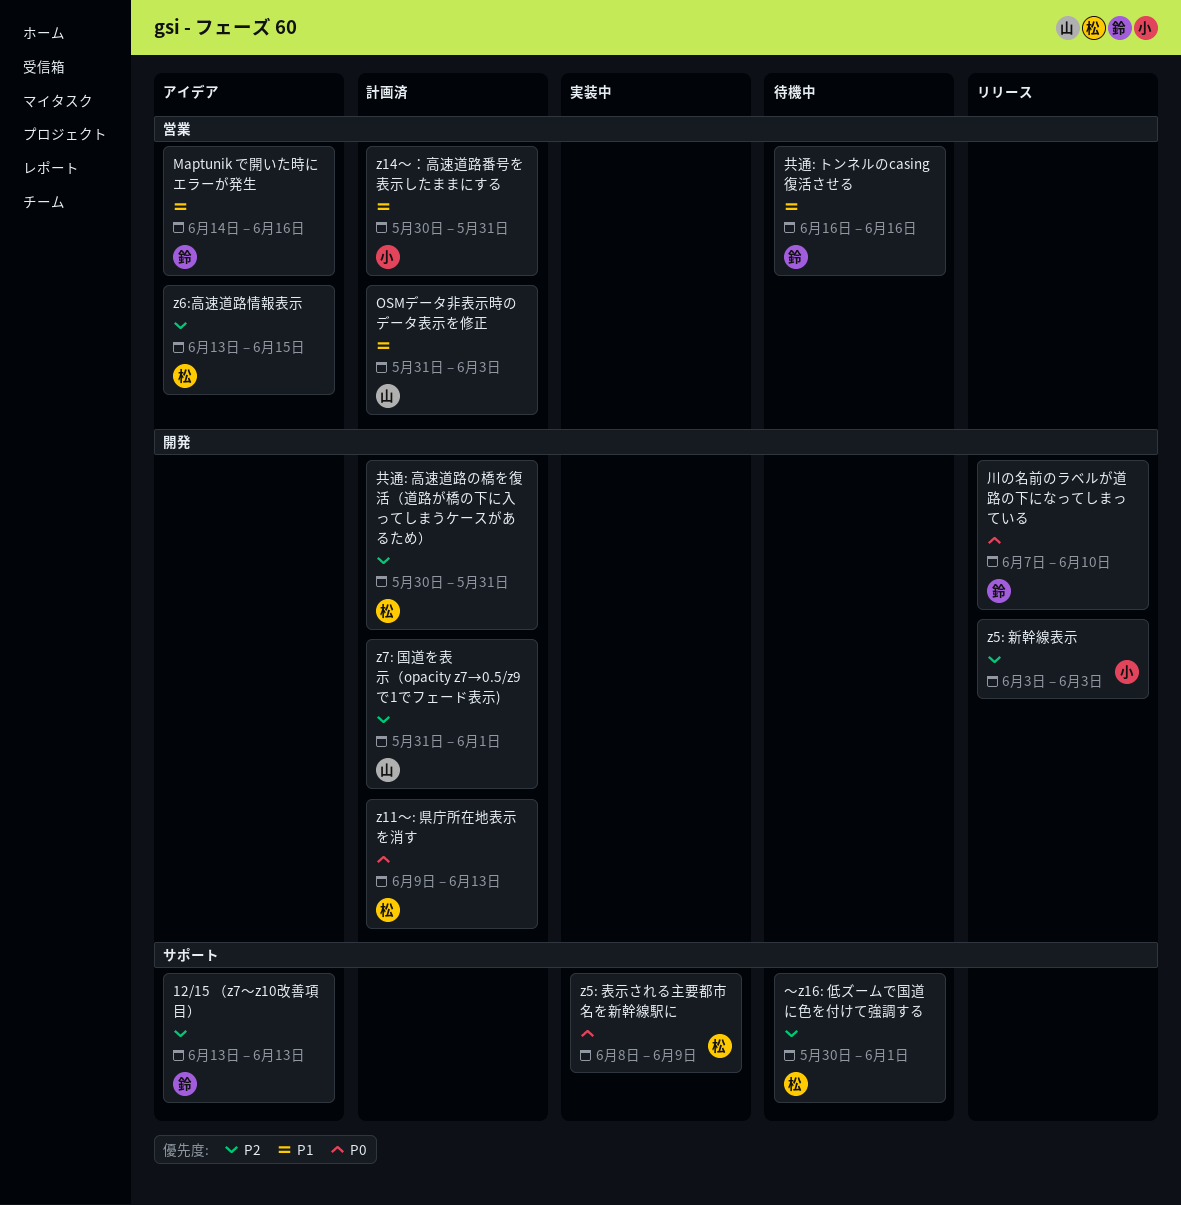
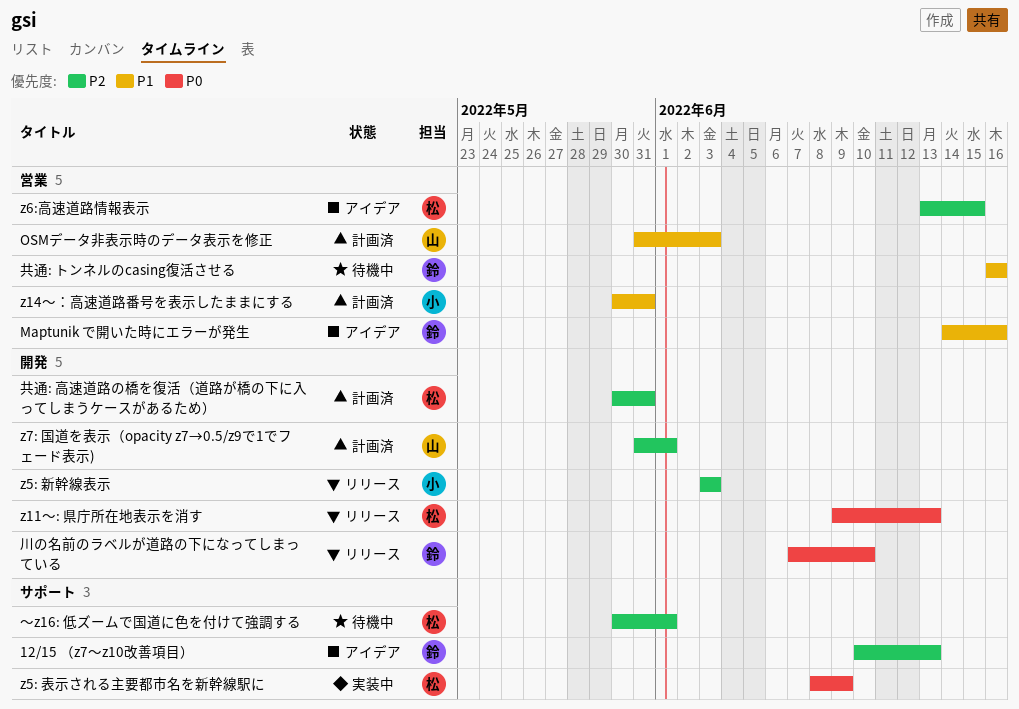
12/15 （z7〜z10改善項目）, start: Jun 13 -> Jun 10
z11〜: 県庁所在地表示を消す, status: 計画済 -> リリース

